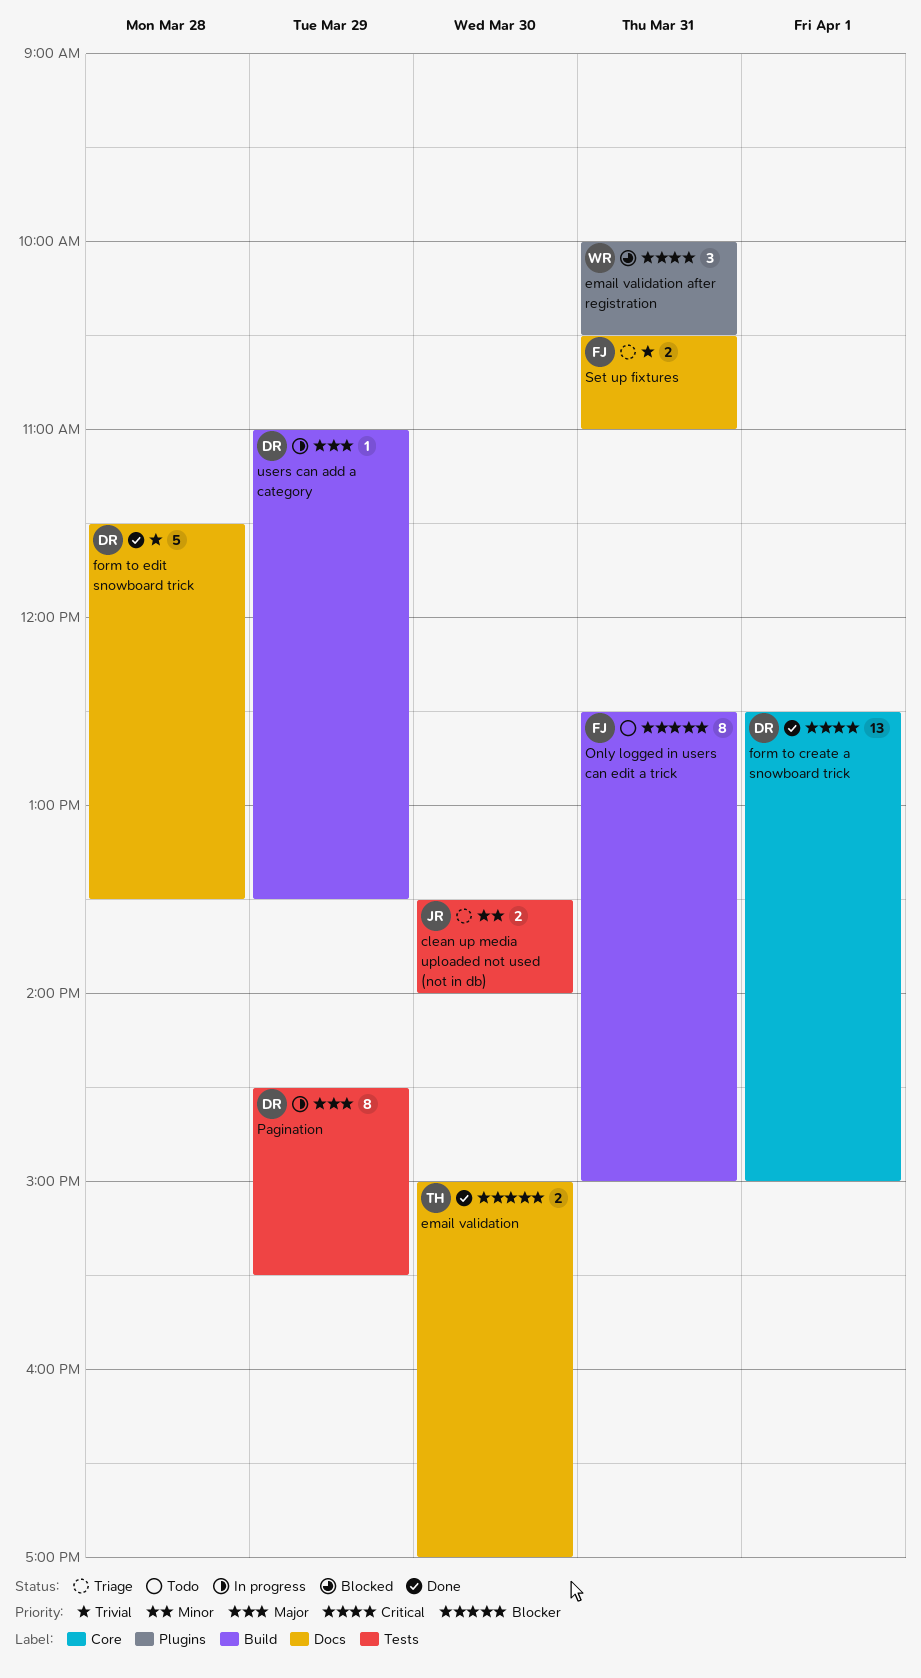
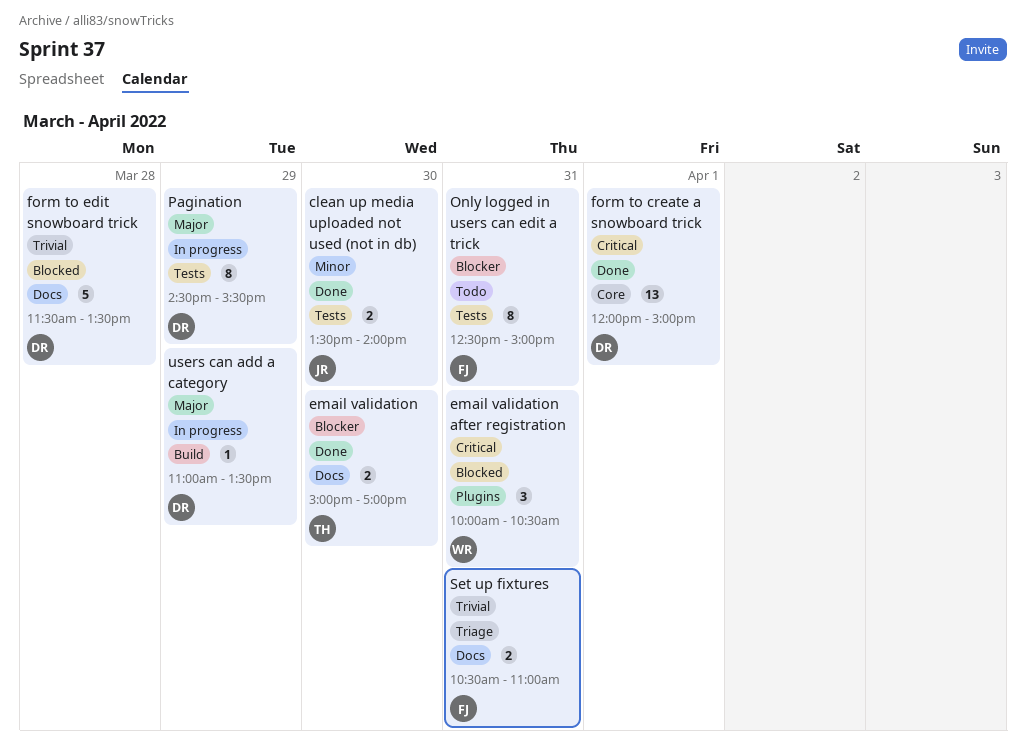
clean up media uploaded not used (not in db), status: Triage -> Done
form to create a snowboard trick, begins: 12:30 -> 12:00
form to edit snowboard trick, status: Done -> Blocked
Only logged in users can edit a trick, label: Build -> Tests

